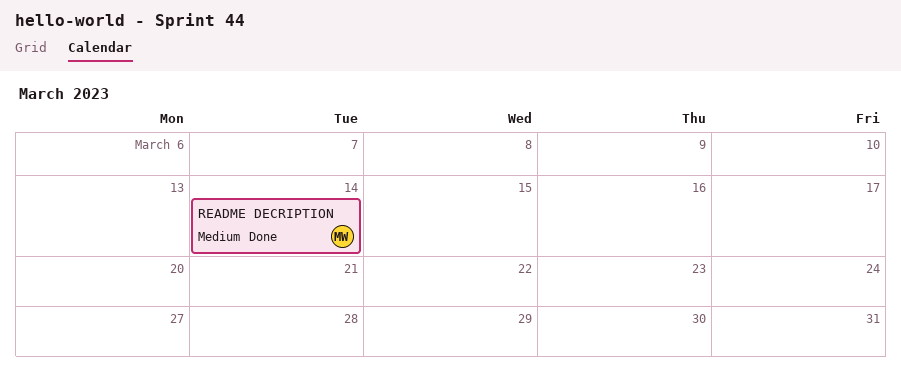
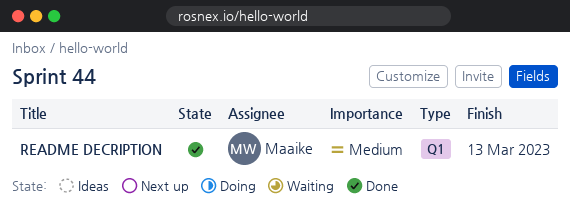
README DECRIPTION, due: Mar 14 -> Mar 13

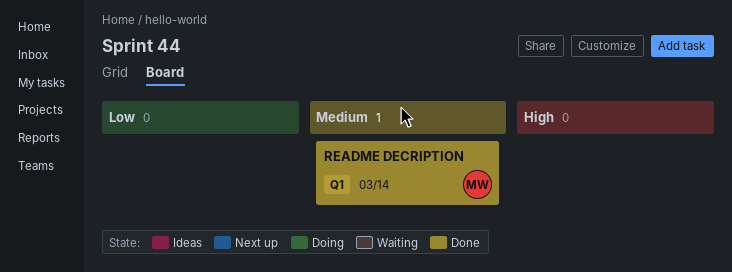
README DECRIPTION, due: Mar 13 -> Mar 14

